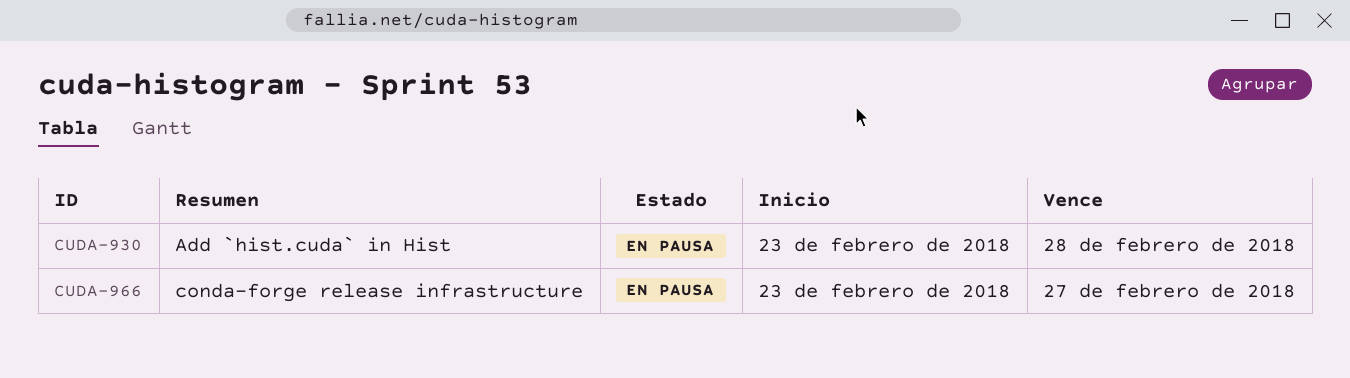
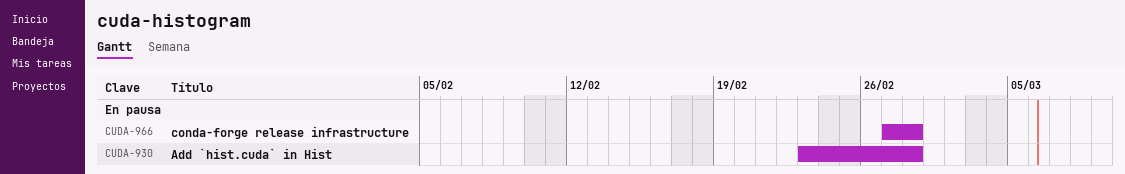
CUDA-966, start: Feb 23 -> Feb 27
CUDA-966, due: Feb 27 -> Feb 28

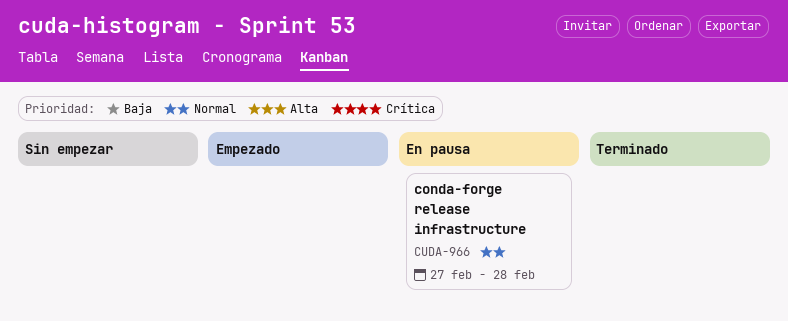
CUDA-930: present -> none

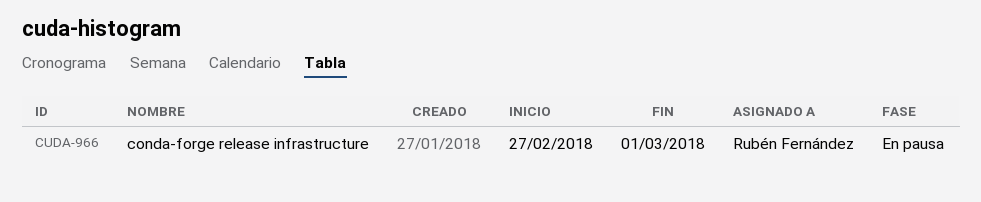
CUDA-966, due: Feb 28 -> Mar 1

